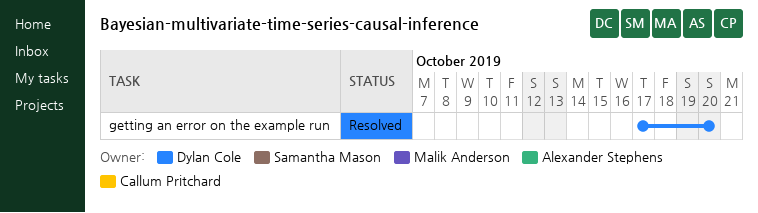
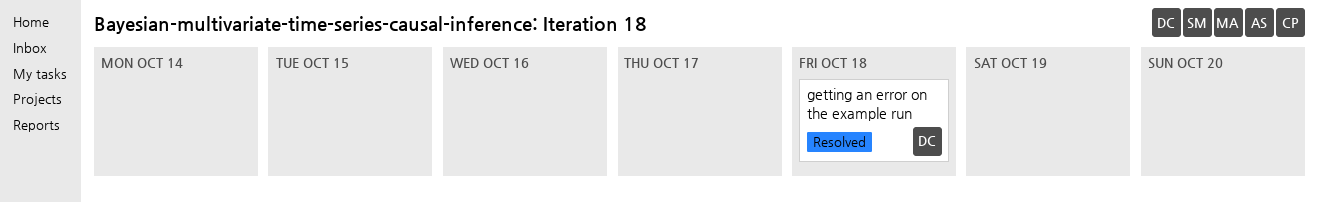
getting an error on the example run, due: Oct 20 -> Oct 18

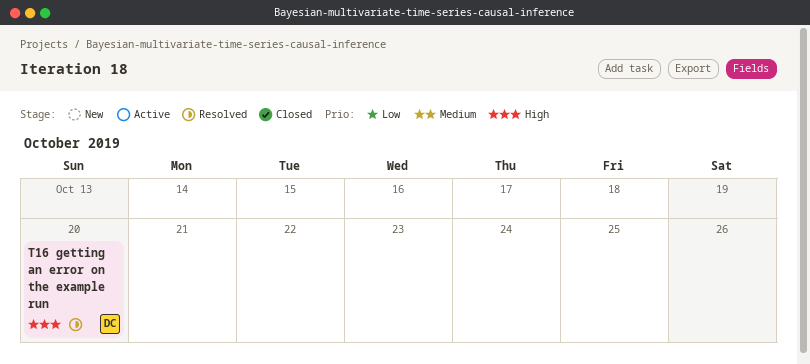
getting an error on the example run, due: Oct 18 -> Oct 20

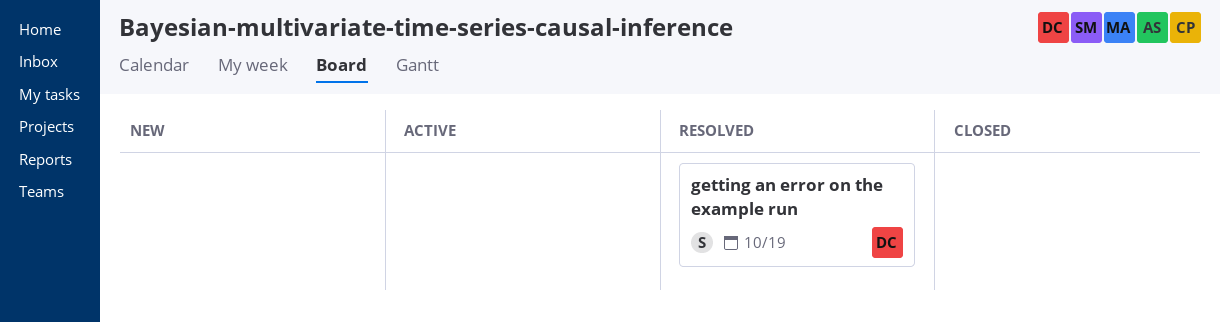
getting an error on the example run, due: Oct 20 -> Oct 19

